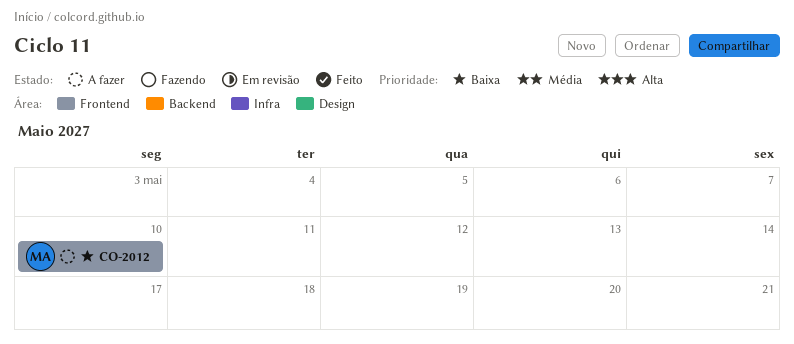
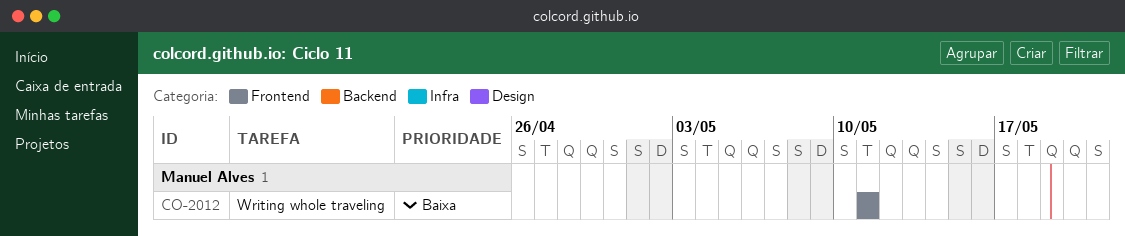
CO-2012, start: May 10 -> May 11
CO-2012, due: May 10 -> May 11

